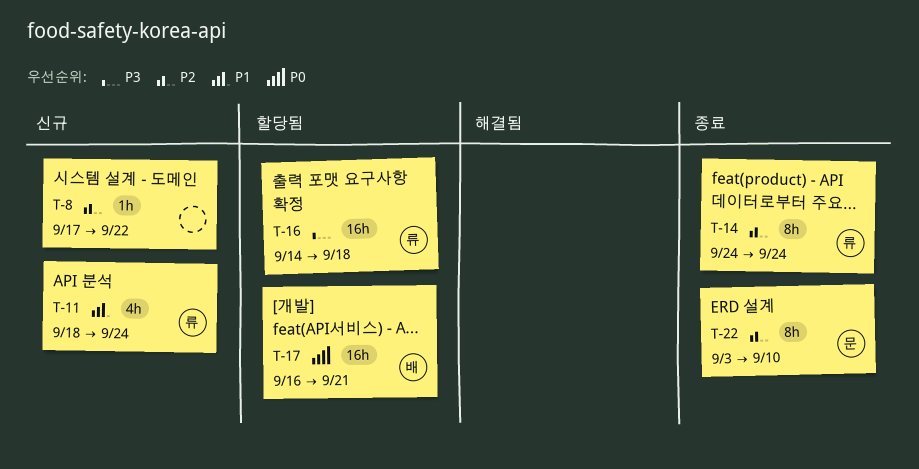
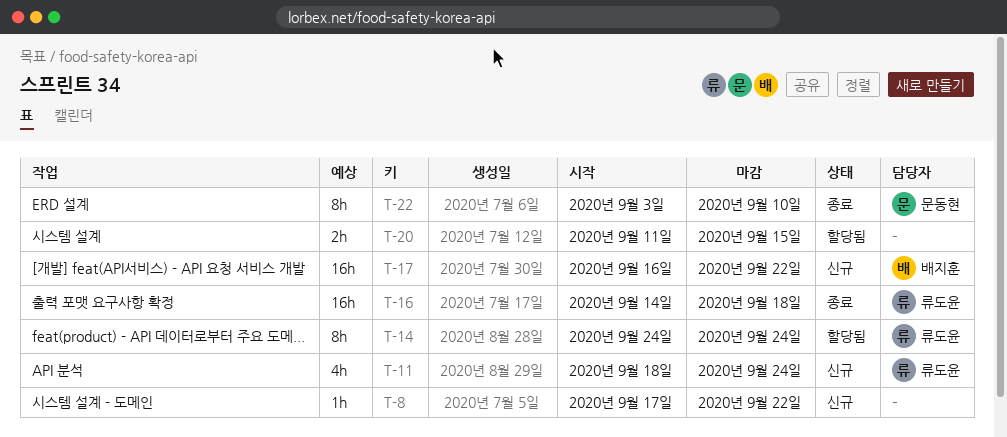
T-14, status: 종료 -> 할당됨
T-16, status: 할당됨 -> 종료
T-17, status: 할당됨 -> 신규
T-17, due: Sep 21 -> Sep 22
T-20: none -> present

